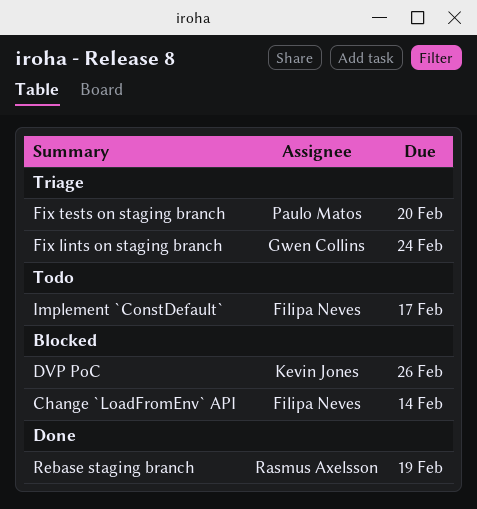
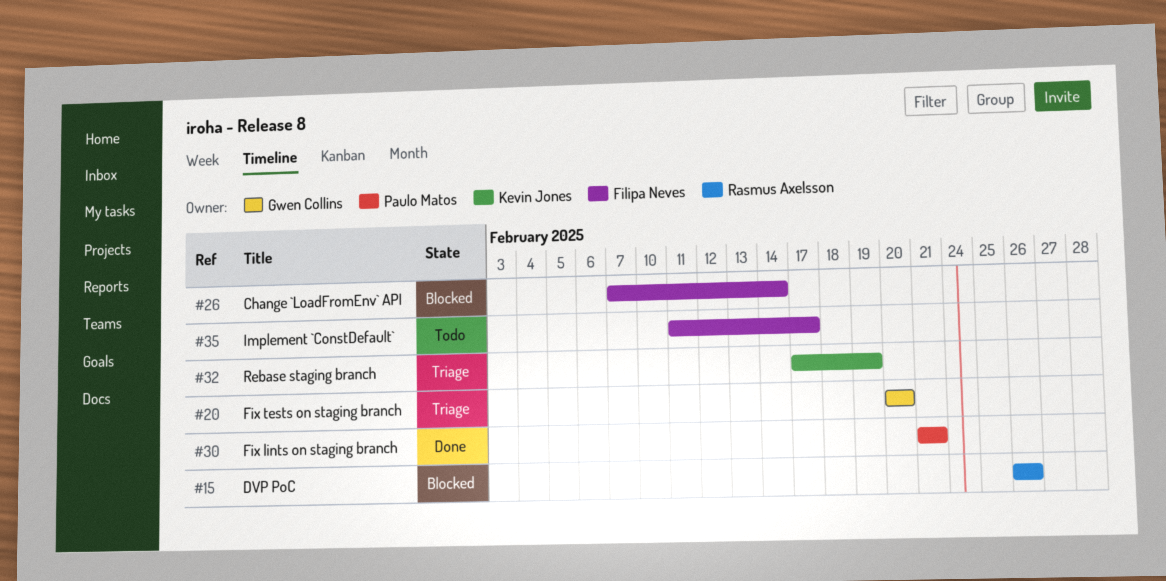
DVP PoC, owner: Kevin Jones -> Rasmus Axelsson
Fix lints on staging branch, status: Triage -> Done
Fix lints on staging branch, owner: Gwen Collins -> Paulo Matos
Fix lints on staging branch, due: Feb 24 -> Feb 21
Fix tests on staging branch, owner: Paulo Matos -> Gwen Collins
Rebase staging branch, status: Done -> Triage
Rebase staging branch, owner: Rasmus Axelsson -> Kevin Jones

